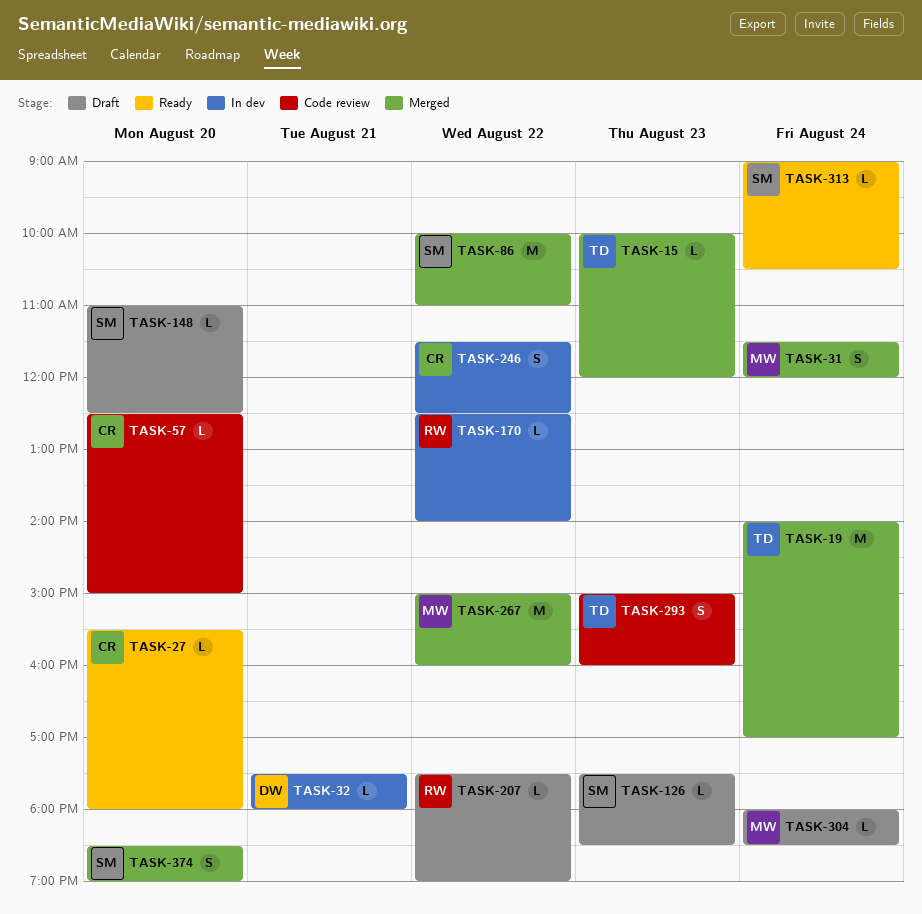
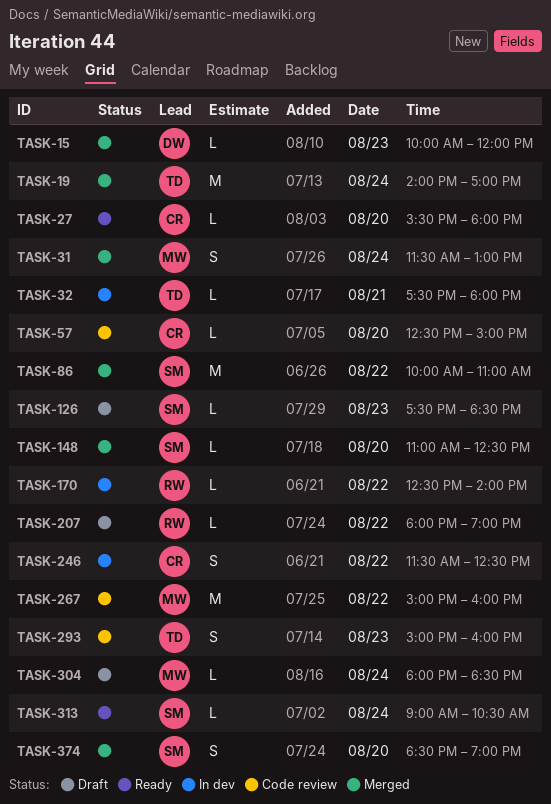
TASK-15, owner: TD -> DW
TASK-31, ends: 12:00 -> 13:00
TASK-32, owner: DW -> TD
TASK-148, status: Draft -> Merged
TASK-207, begins: 17:30 -> 18:00
TASK-267, status: Merged -> Code review

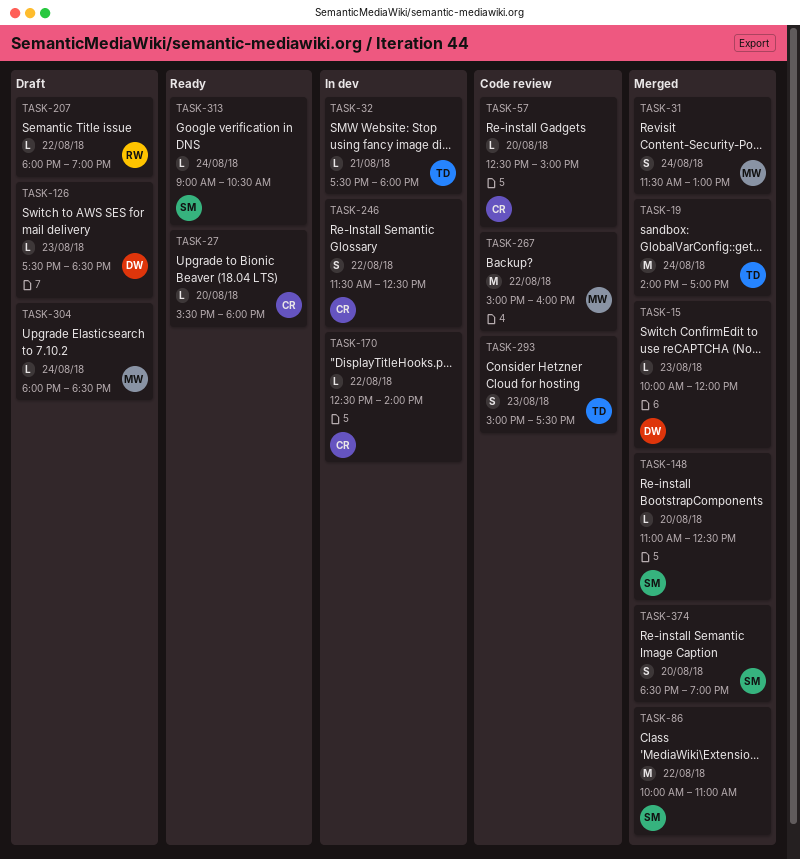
TASK-126, owner: SM -> DW
TASK-170, owner: RW -> CR
TASK-293, ends: 16:00 -> 17:30

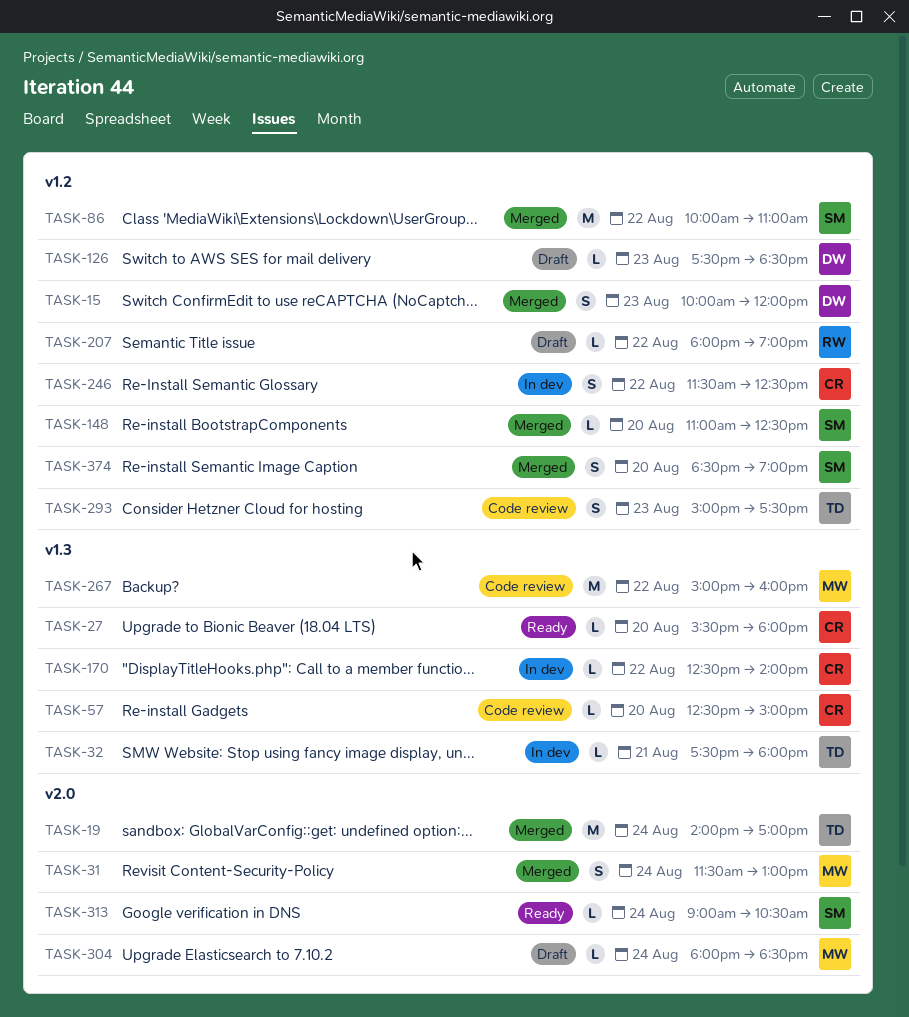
TASK-15, estimate: L -> S

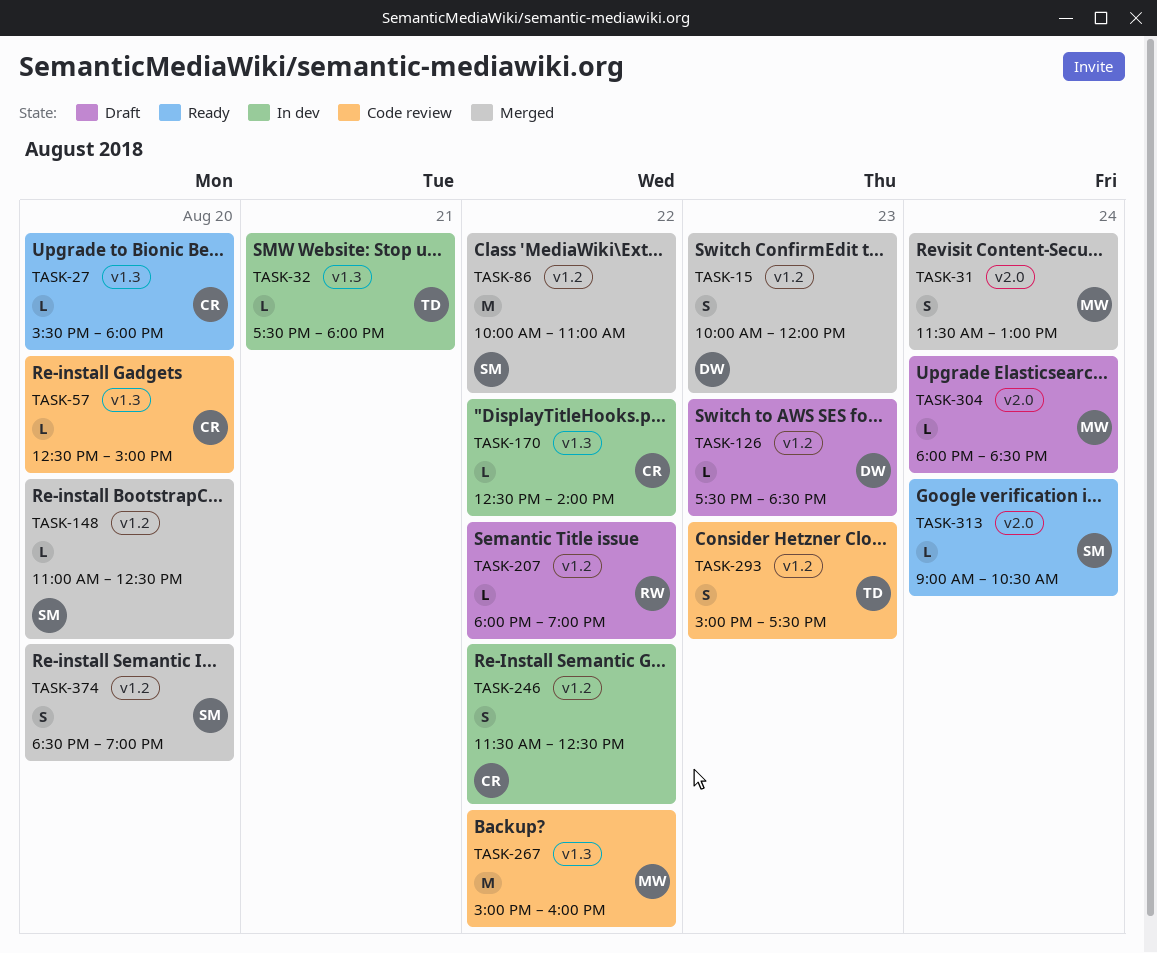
TASK-19: present -> none

